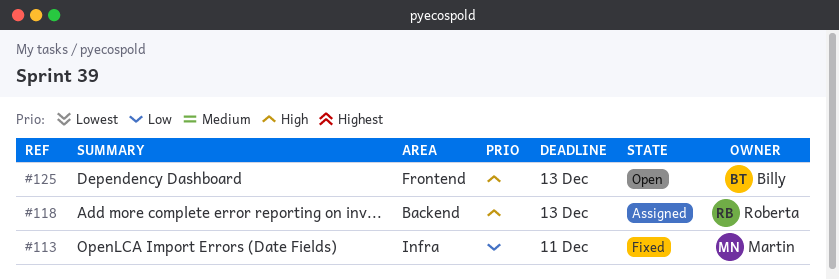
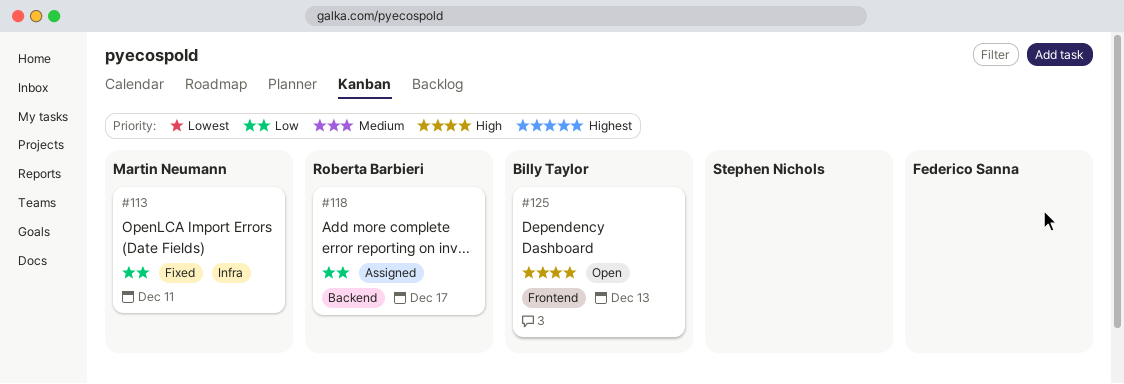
#118, priority: High -> Low
#118, due: Dec 13 -> Dec 17

